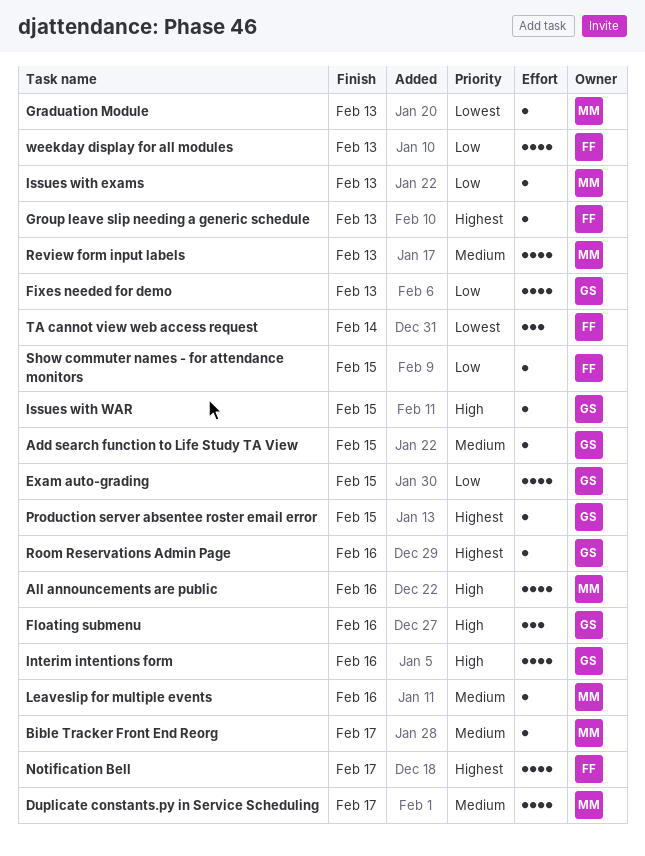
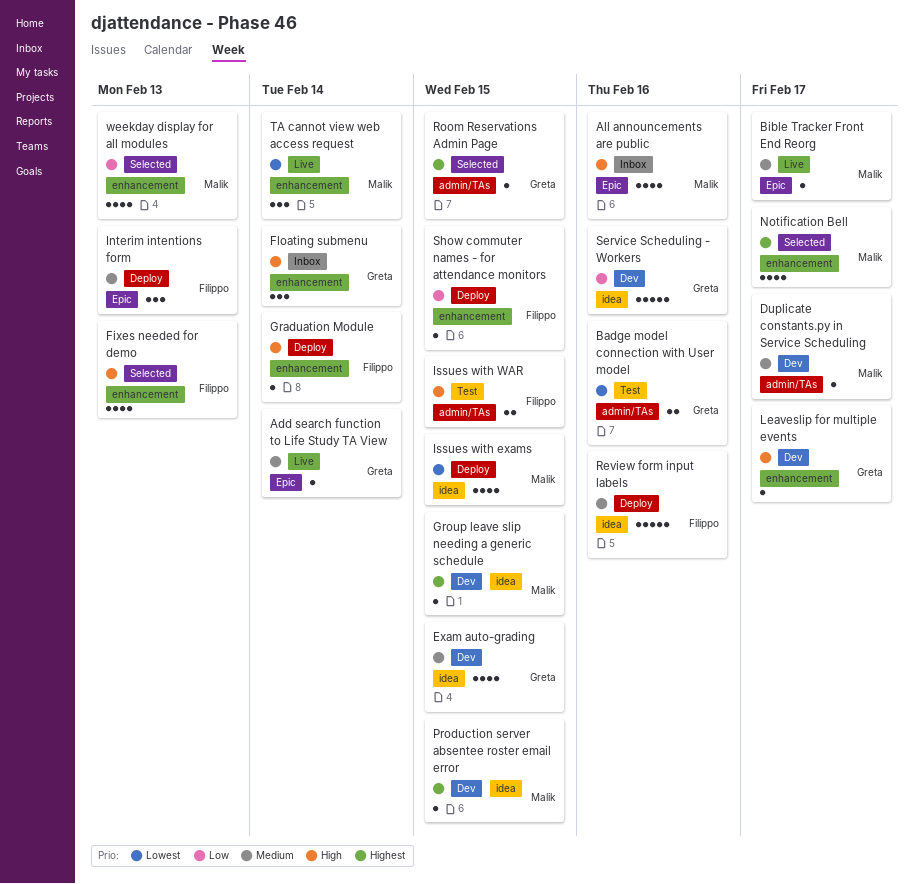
Add search function to Life Study TA View, due: Feb 15 -> Feb 14
Badge model connection with User model: none -> present
Duplicate constants.py in Service Scheduling, estimate: 4 -> 1
Exam auto-grading, priority: Low -> Medium
Fixes needed for demo, owner: Greta -> Filippo
Fixes needed for demo, priority: Low -> High
Floating submenu, due: Feb 16 -> Feb 14
Graduation Module, owner: Malik -> Filippo
Graduation Module, priority: Lowest -> High
Graduation Module, due: Feb 13 -> Feb 14
Group leave slip needing a generic schedule, owner: Filippo -> Malik
Group leave slip needing a generic schedule, due: Feb 13 -> Feb 15
Interim intentions form, owner: Greta -> Filippo
Interim intentions form, priority: High -> Medium
Interim intentions form, estimate: 4 -> 3
Interim intentions form, due: Feb 16 -> Feb 13
Issues with exams, priority: Low -> Lowest
Issues with exams, estimate: 1 -> 4
Issues with exams, due: Feb 13 -> Feb 15
Issues with WAR, owner: Greta -> Filippo
Issues with WAR, estimate: 1 -> 2
Leaveslip for multiple events, owner: Malik -> Greta
Leaveslip for multiple events, priority: Medium -> High
Leaveslip for multiple events, due: Feb 16 -> Feb 17
Notification Bell, owner: Filippo -> Malik
Production server absentee roster email error, owner: Greta -> Malik
Review form input labels, owner: Malik -> Filippo
Review form input labels, estimate: 4 -> 5
Review form input labels, due: Feb 13 -> Feb 16
Room Reservations Admin Page, due: Feb 16 -> Feb 15
Service Scheduling - Workers: none -> present
TA cannot view web access request, owner: Filippo -> Malik
weekday display for all modules, owner: Filippo -> Malik

